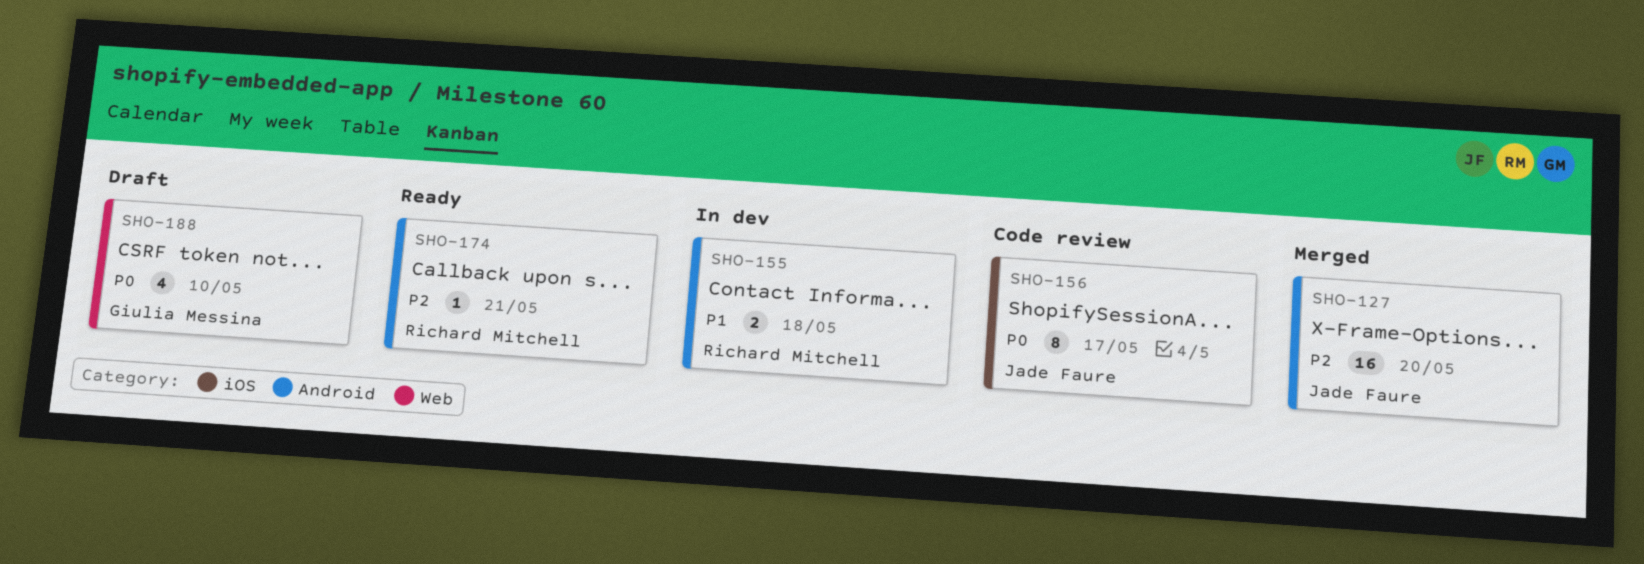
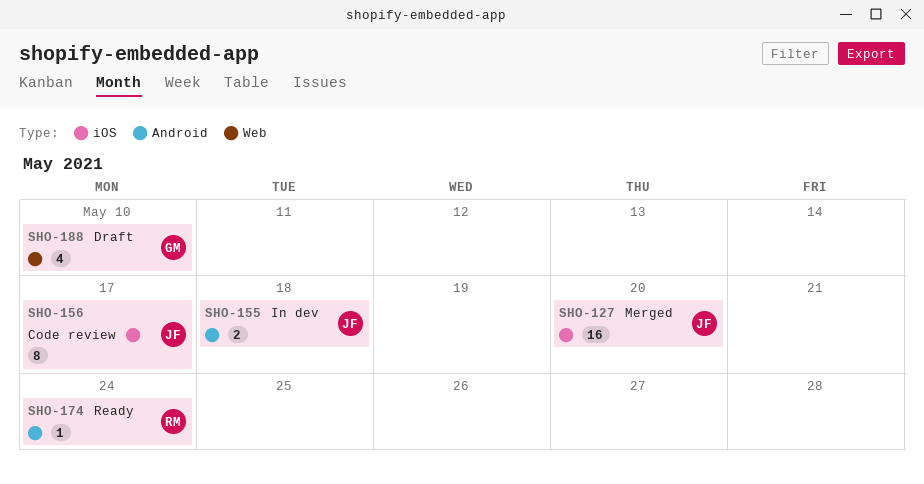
SHO-127, label: Android -> iOS
SHO-155, owner: Richard Mitchell -> Jade Faure
SHO-174, due: May 21 -> May 24

